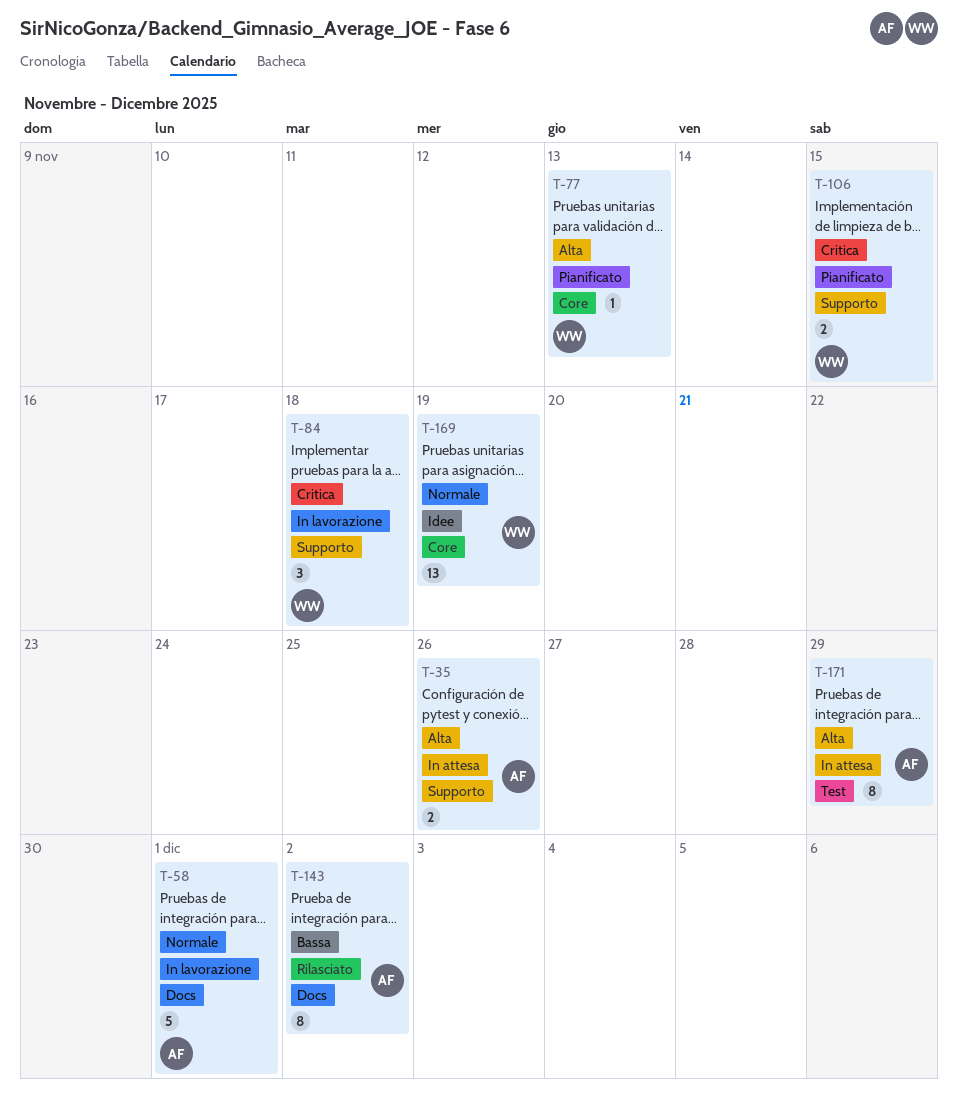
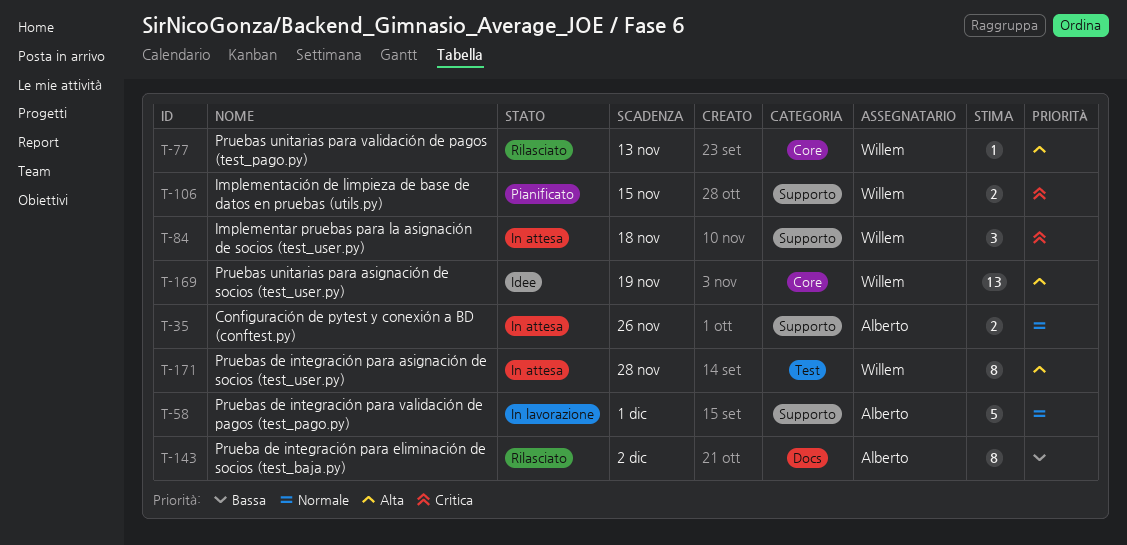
T-35, priority: Alta -> Normale
T-58, label: Docs -> Supporto
T-77, status: Pianificato -> Rilasciato
T-84, status: In lavorazione -> In attesa
T-169, priority: Normale -> Alta
T-171, owner: Alberto -> Willem
T-171, due: Nov 29 -> Nov 28

